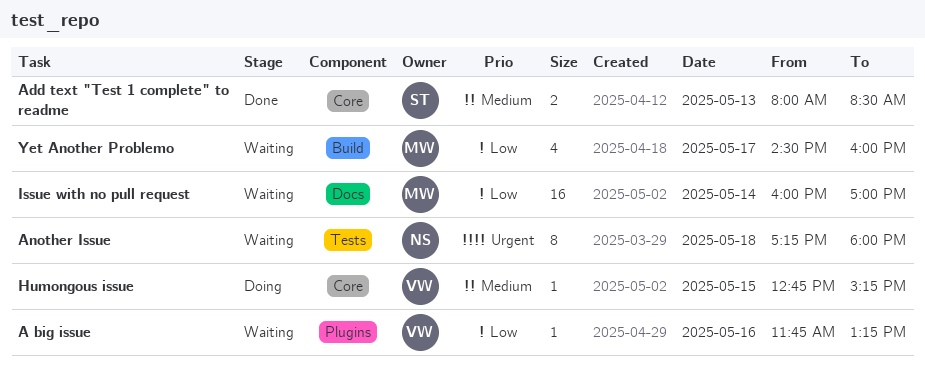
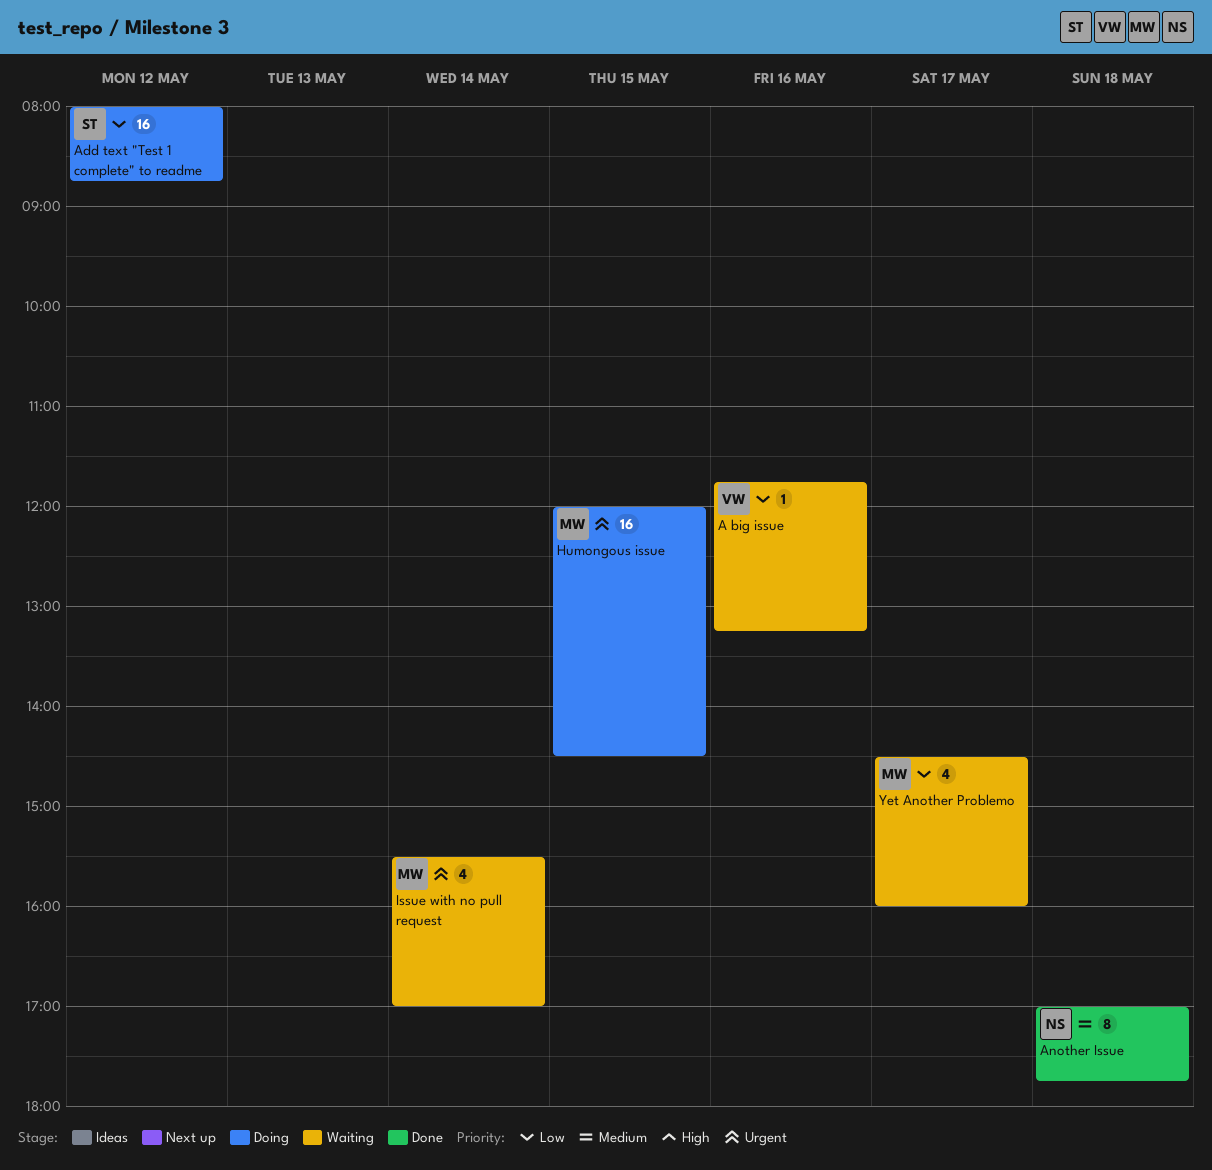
Add text "Test 1 complete" to readme, status: Done -> Doing
Add text "Test 1 complete" to readme, priority: Medium -> Low
Add text "Test 1 complete" to readme, estimate: 2 -> 16
Add text "Test 1 complete" to readme, day: May 13 -> May 12
Add text "Test 1 complete" to readme, ends: 08:30 -> 08:45
Another Issue, status: Waiting -> Done
Another Issue, priority: Urgent -> Medium
Another Issue, begins: 17:15 -> 17:00
Another Issue, ends: 18:00 -> 17:45
Humongous issue, owner: VW -> MW
Humongous issue, priority: Medium -> Urgent
Humongous issue, estimate: 1 -> 16
Humongous issue, begins: 12:45 -> 12:00
Humongous issue, ends: 15:15 -> 14:30
Issue with no pull request, priority: Low -> Urgent
Issue with no pull request, estimate: 16 -> 4
Issue with no pull request, begins: 16:00 -> 15:30

